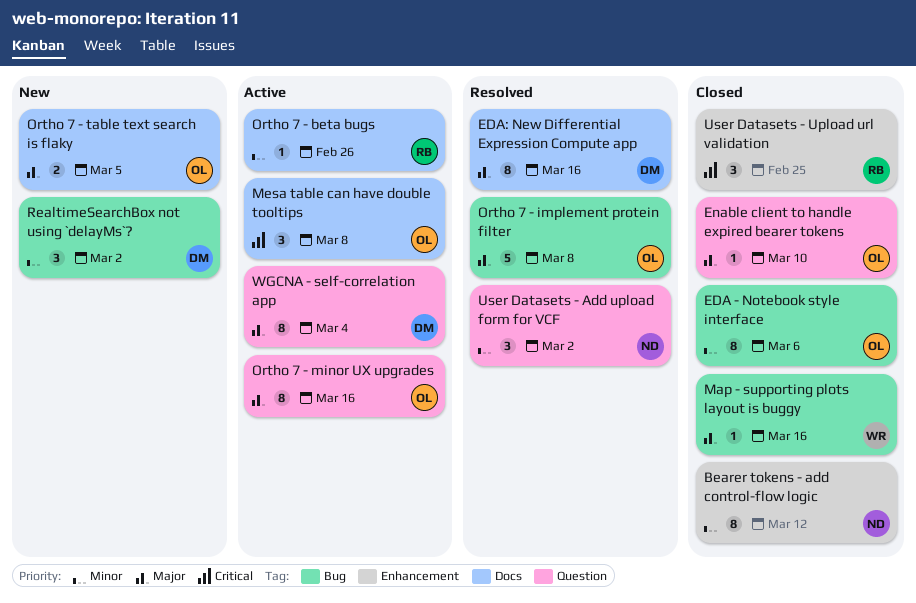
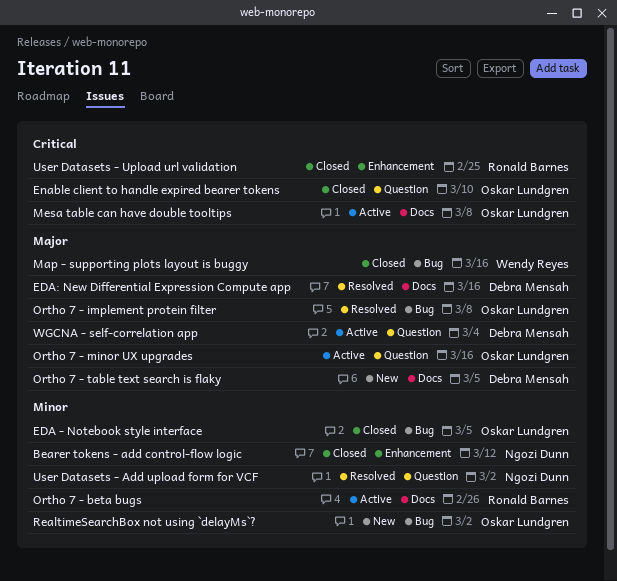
EDA - Notebook style interface, due: Mar 6 -> Mar 5
Enable client to handle expired bearer tokens, priority: Major -> Critical
Ortho 7 - table text search is flaky, owner: Oskar Lundgren -> Debra Mensah
RealtimeSearchBox not using `delayMs`?, owner: Debra Mensah -> Oskar Lundgren

